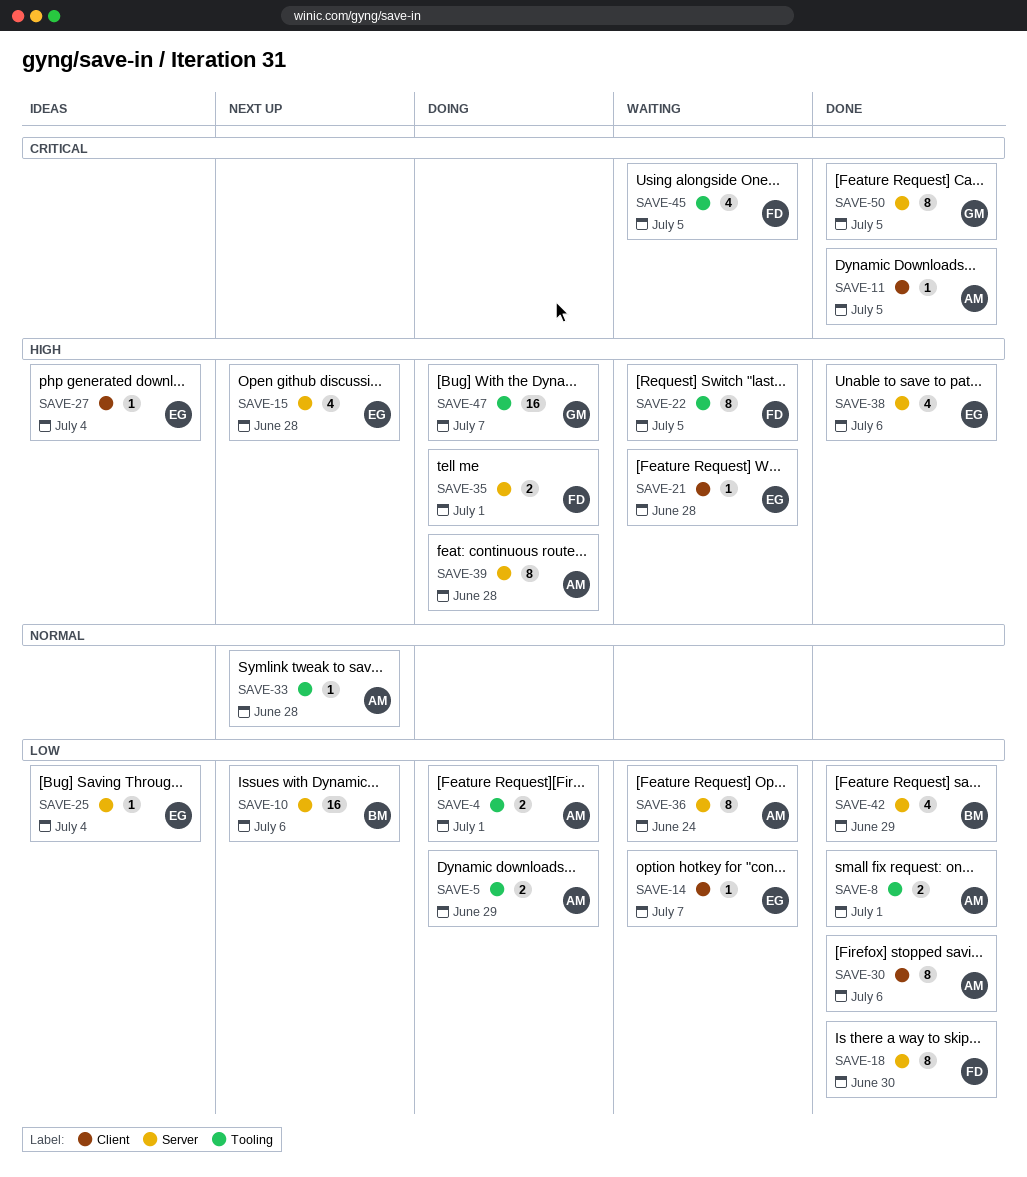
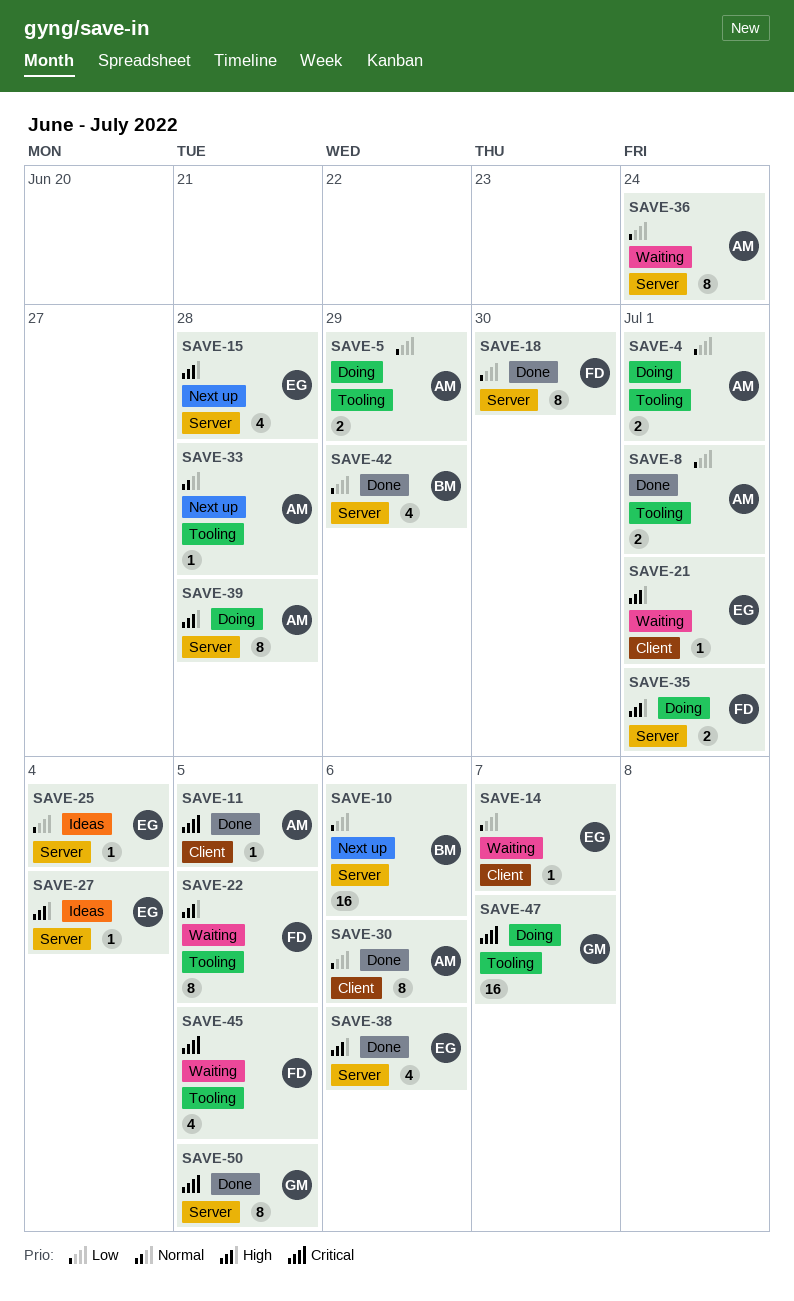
SAVE-21, due: Jun 28 -> Jul 1
SAVE-27, label: Client -> Server
SAVE-47, priority: High -> Critical

